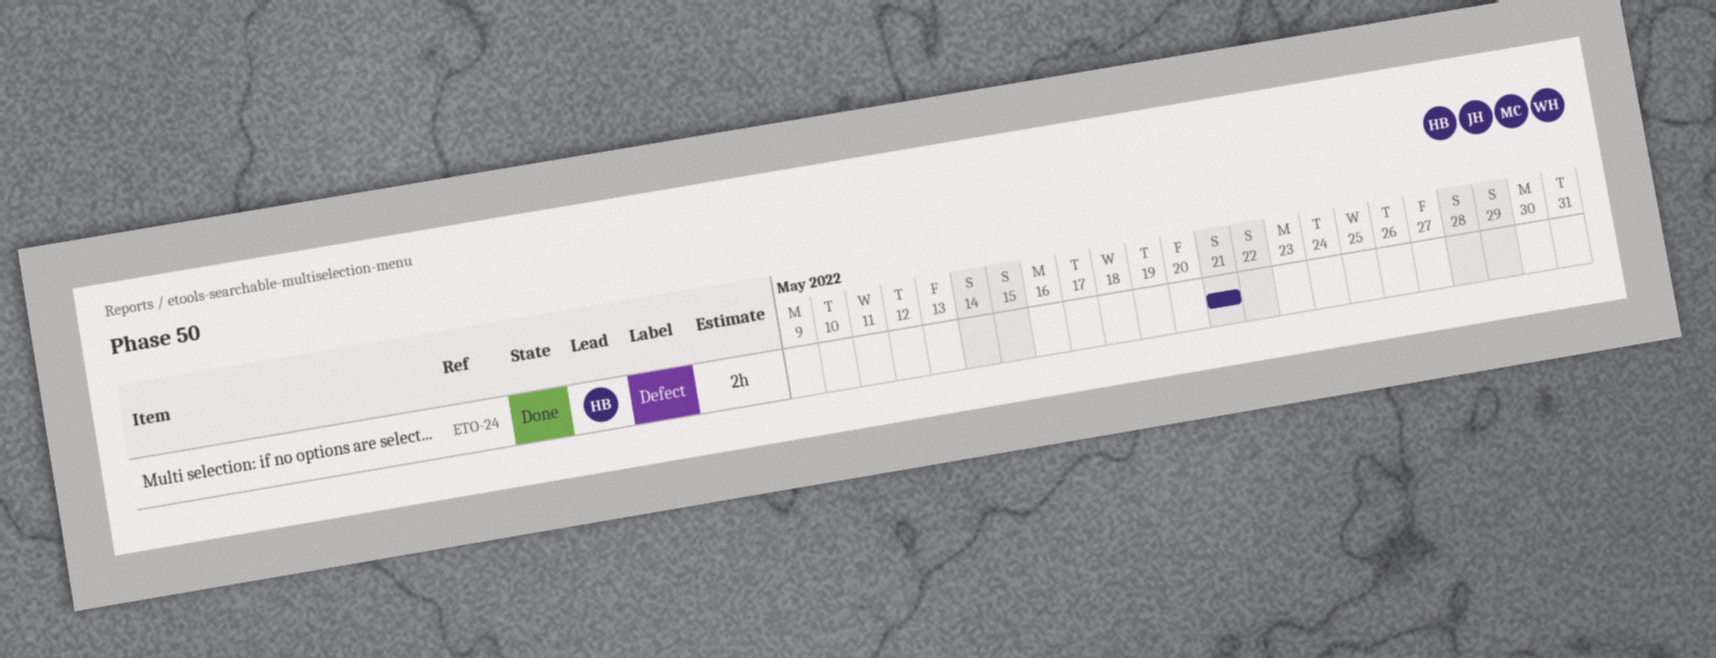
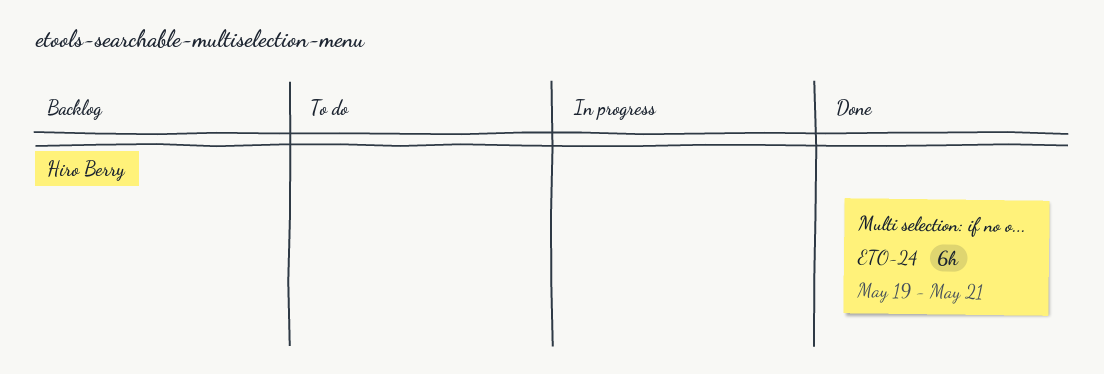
ETO-24, estimate: 2h -> 6h
ETO-24, start: May 21 -> May 19

